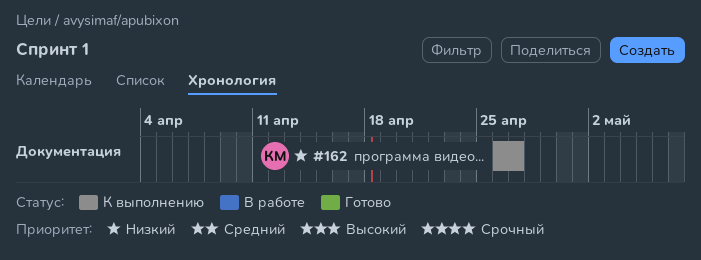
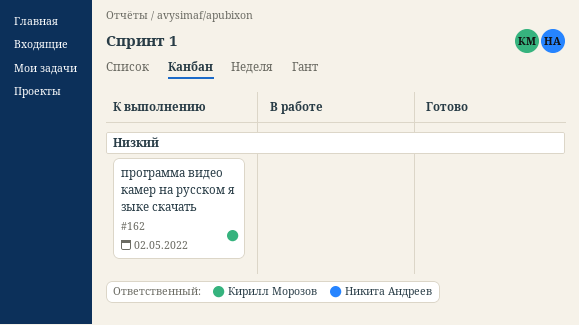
#162, due: Apr 27 -> May 2

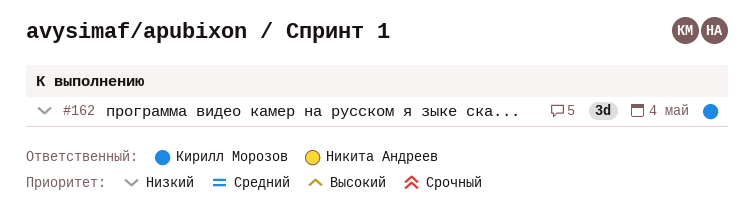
#162, due: May 2 -> May 4

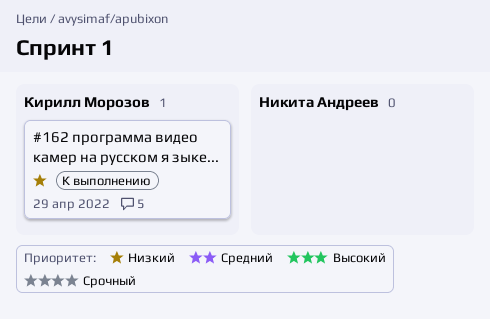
#162, due: May 4 -> Apr 29

